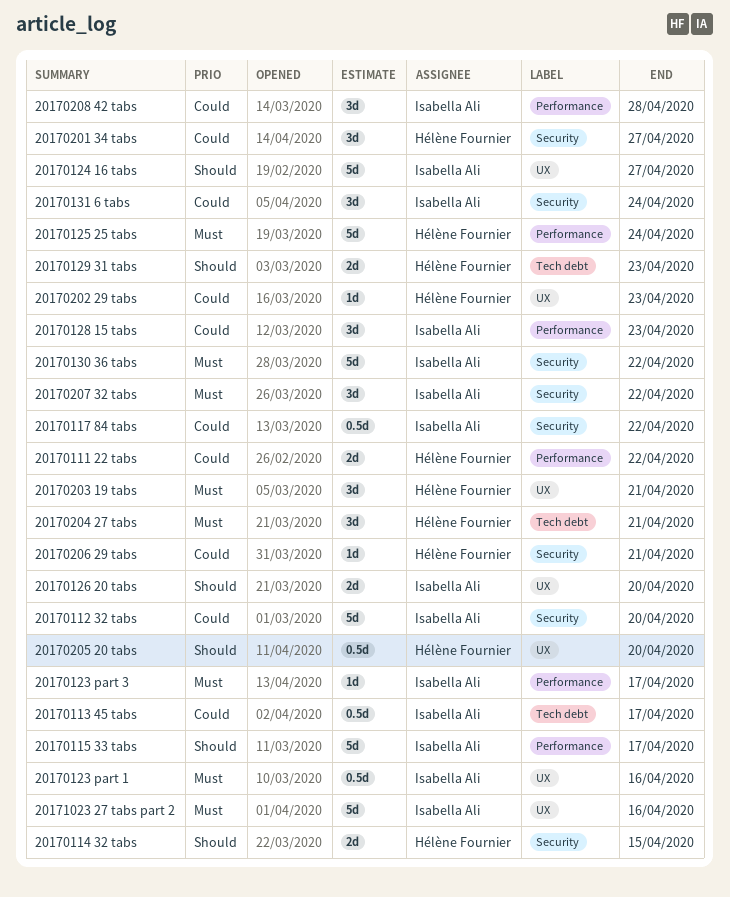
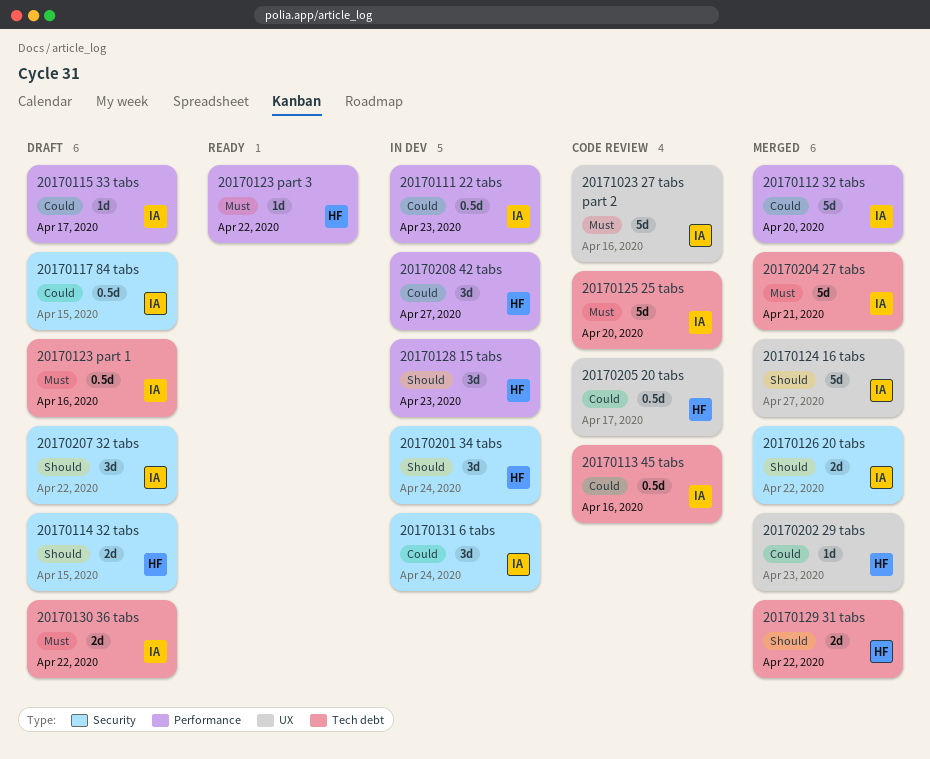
20170111 22 tabs, owner: Hélène Fournier -> Isabella Ali
20170111 22 tabs, estimate: 2d -> 0.5d
20170111 22 tabs, due: Apr 22 -> Apr 23
20170112 32 tabs, label: Security -> Performance
20170113 45 tabs, due: Apr 17 -> Apr 16
20170115 33 tabs, priority: Should -> Could
20170115 33 tabs, estimate: 5d -> 1d
20170117 84 tabs, due: Apr 22 -> Apr 15
20170123 part 1, label: UX -> Tech debt
20170123 part 3, owner: Isabella Ali -> Hélène Fournier
20170123 part 3, due: Apr 17 -> Apr 22
20170125 25 tabs, owner: Hélène Fournier -> Isabella Ali
20170125 25 tabs, label: Performance -> Tech debt
20170125 25 tabs, due: Apr 24 -> Apr 20
20170126 20 tabs, label: UX -> Security
20170126 20 tabs, due: Apr 20 -> Apr 22
20170128 15 tabs, owner: Isabella Ali -> Hélène Fournier
20170128 15 tabs, priority: Could -> Should
20170129 31 tabs, due: Apr 23 -> Apr 22
20170130 36 tabs, label: Security -> Tech debt
20170130 36 tabs, estimate: 5d -> 2d
20170201 34 tabs, priority: Could -> Should
20170201 34 tabs, due: Apr 27 -> Apr 24
20170203 19 tabs: present -> none
20170204 27 tabs, owner: Hélène Fournier -> Isabella Ali
20170204 27 tabs, estimate: 3d -> 5d
20170205 20 tabs, priority: Should -> Could
20170205 20 tabs, due: Apr 20 -> Apr 17
20170206 29 tabs: present -> none
20170207 32 tabs, priority: Must -> Should
20170208 42 tabs, owner: Isabella Ali -> Hélène Fournier
20170208 42 tabs, due: Apr 28 -> Apr 27

